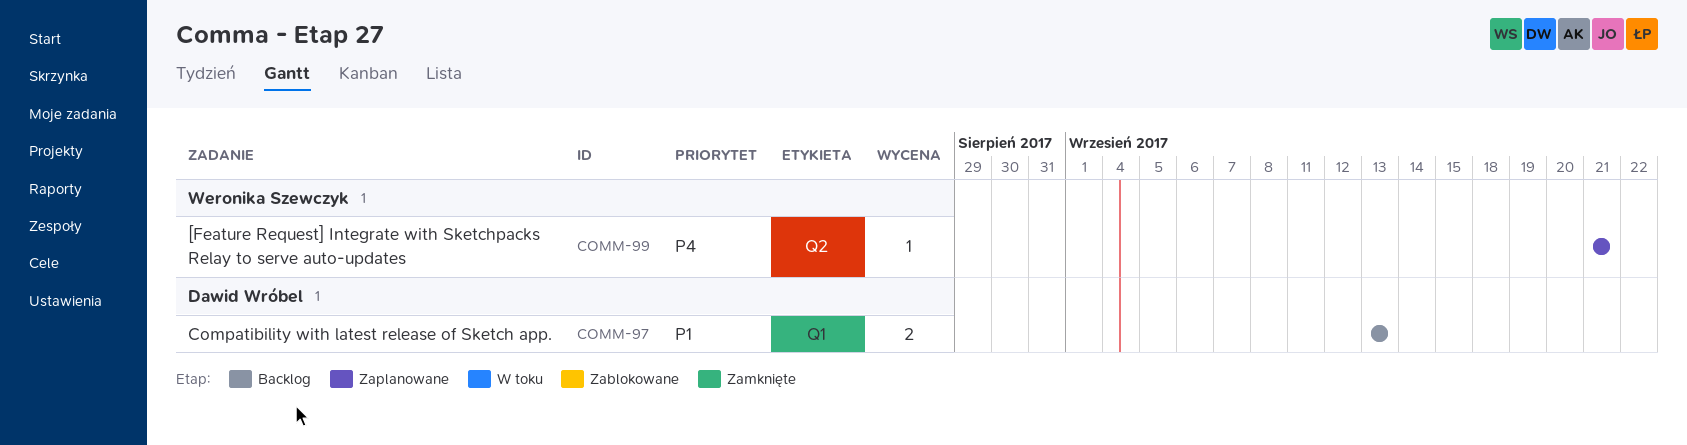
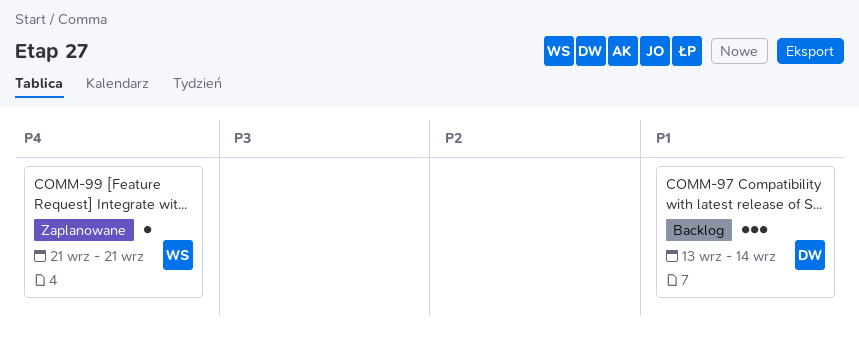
COMM-97, estimate: 2 -> 3
COMM-97, due: Sep 13 -> Sep 14

